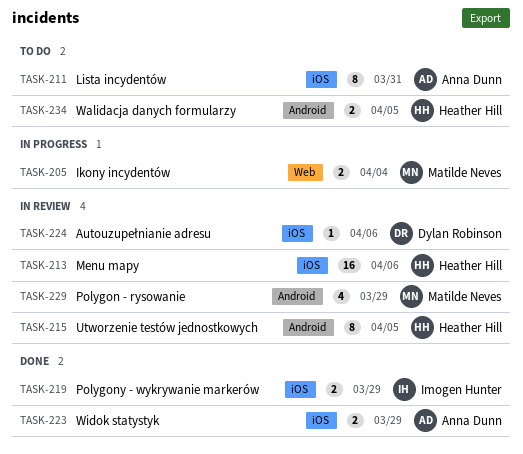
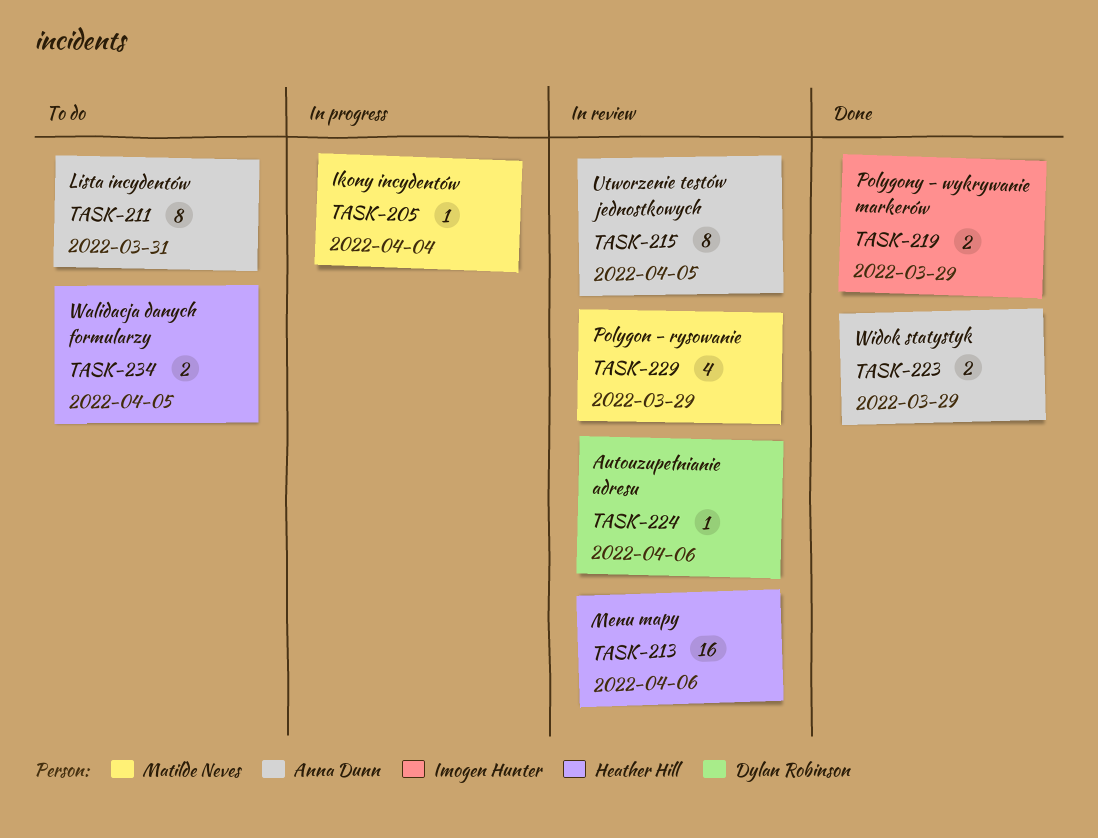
TASK-205, estimate: 2 -> 1
TASK-215, owner: Heather Hill -> Anna Dunn

